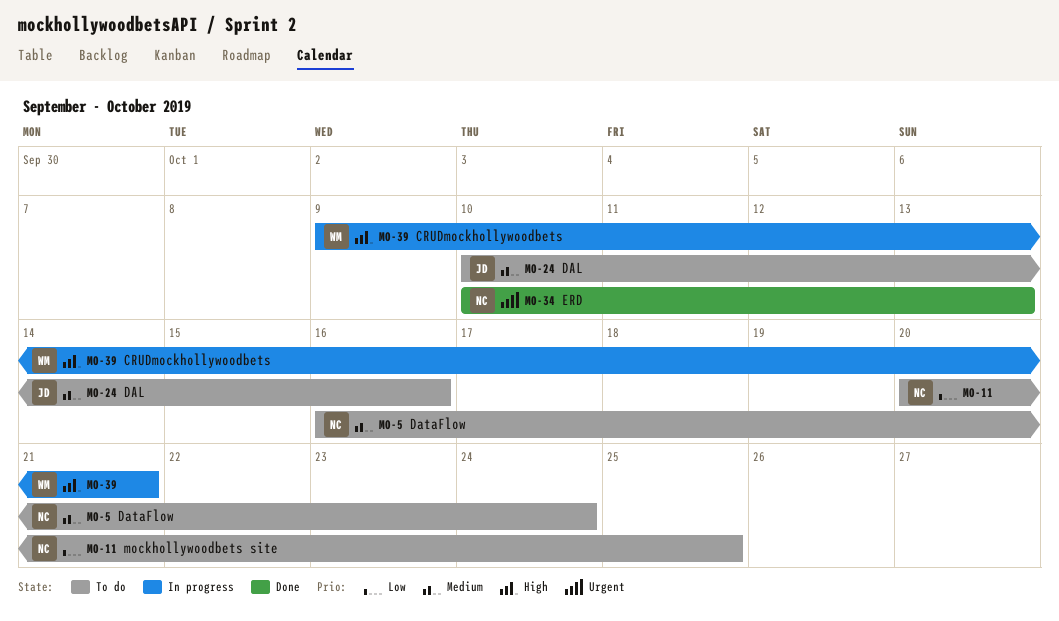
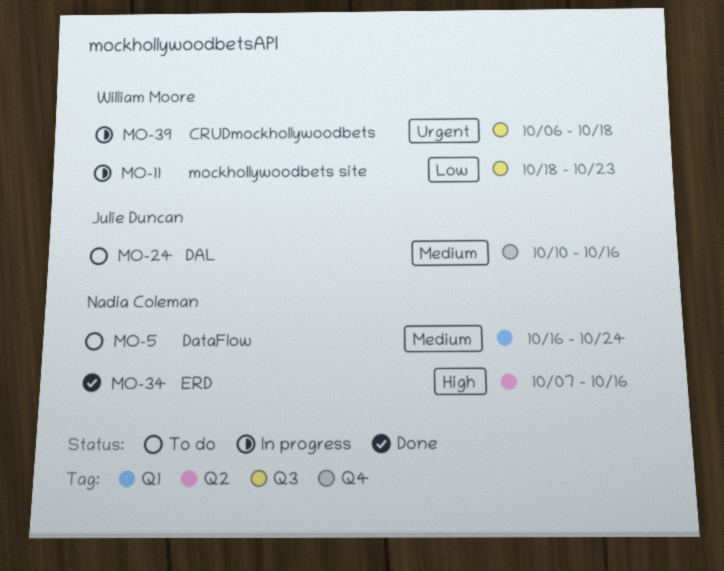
MO-11, status: To do -> In progress
MO-11, owner: Nadia Coleman -> William Moore
MO-11, start: Oct 20 -> Oct 18
MO-11, due: Oct 25 -> Oct 23
MO-34, priority: Urgent -> High
MO-34, start: Oct 10 -> Oct 7
MO-34, due: Oct 13 -> Oct 16
MO-39, priority: High -> Urgent
MO-39, start: Oct 9 -> Oct 6
MO-39, due: Oct 21 -> Oct 18

